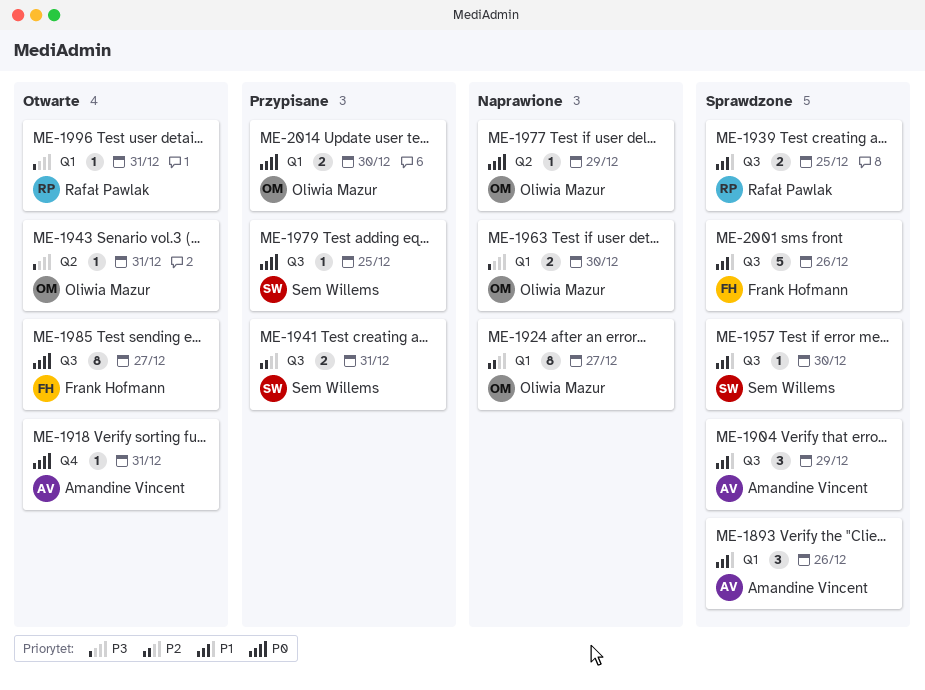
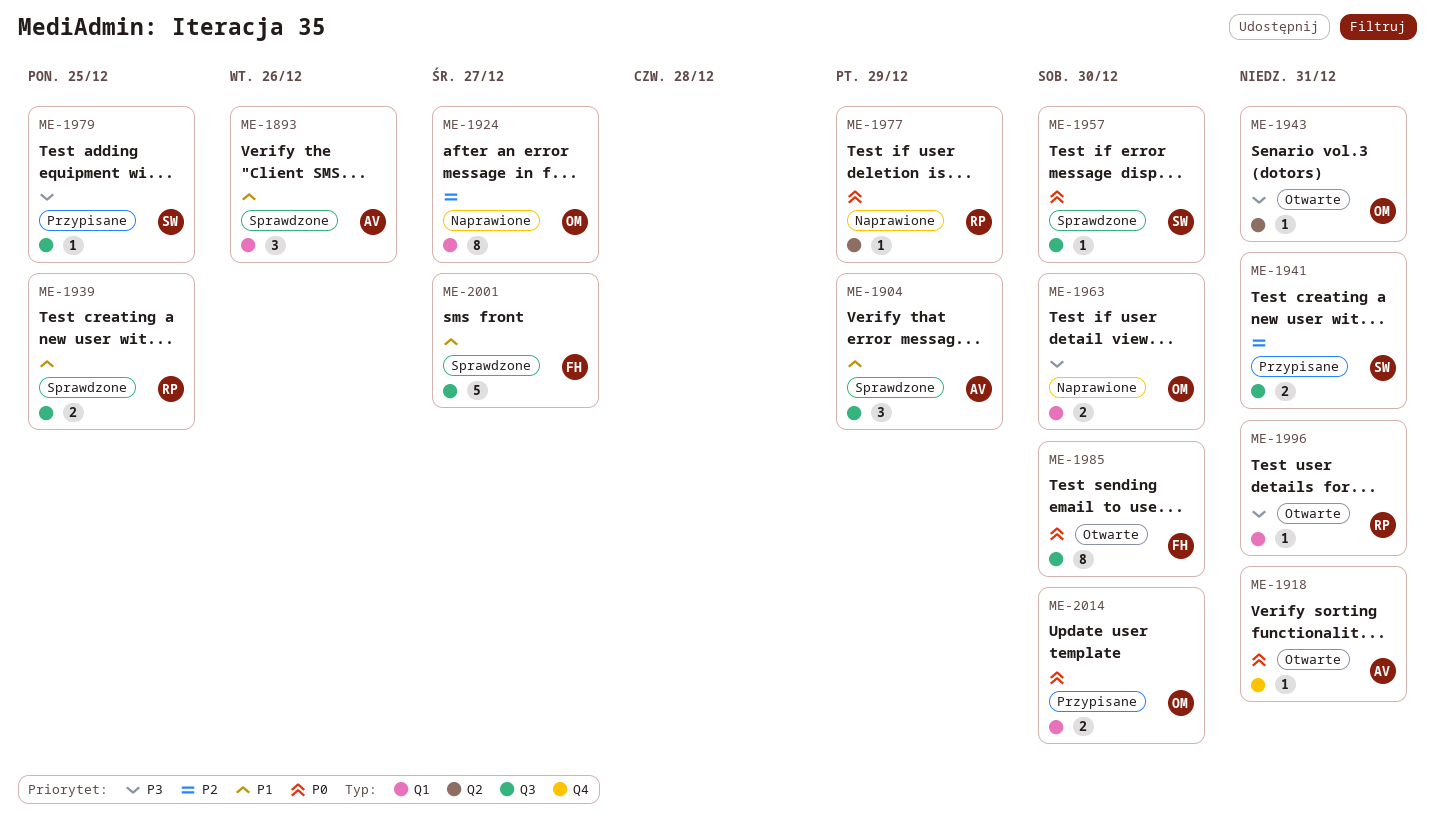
ME-1957, priority: P1 -> P0
ME-1977, owner: Oliwia Mazur -> Rafał Pawlak
ME-1979, priority: P0 -> P3
ME-1985, due: Dec 27 -> Dec 30
ME-2001, due: Dec 26 -> Dec 27

